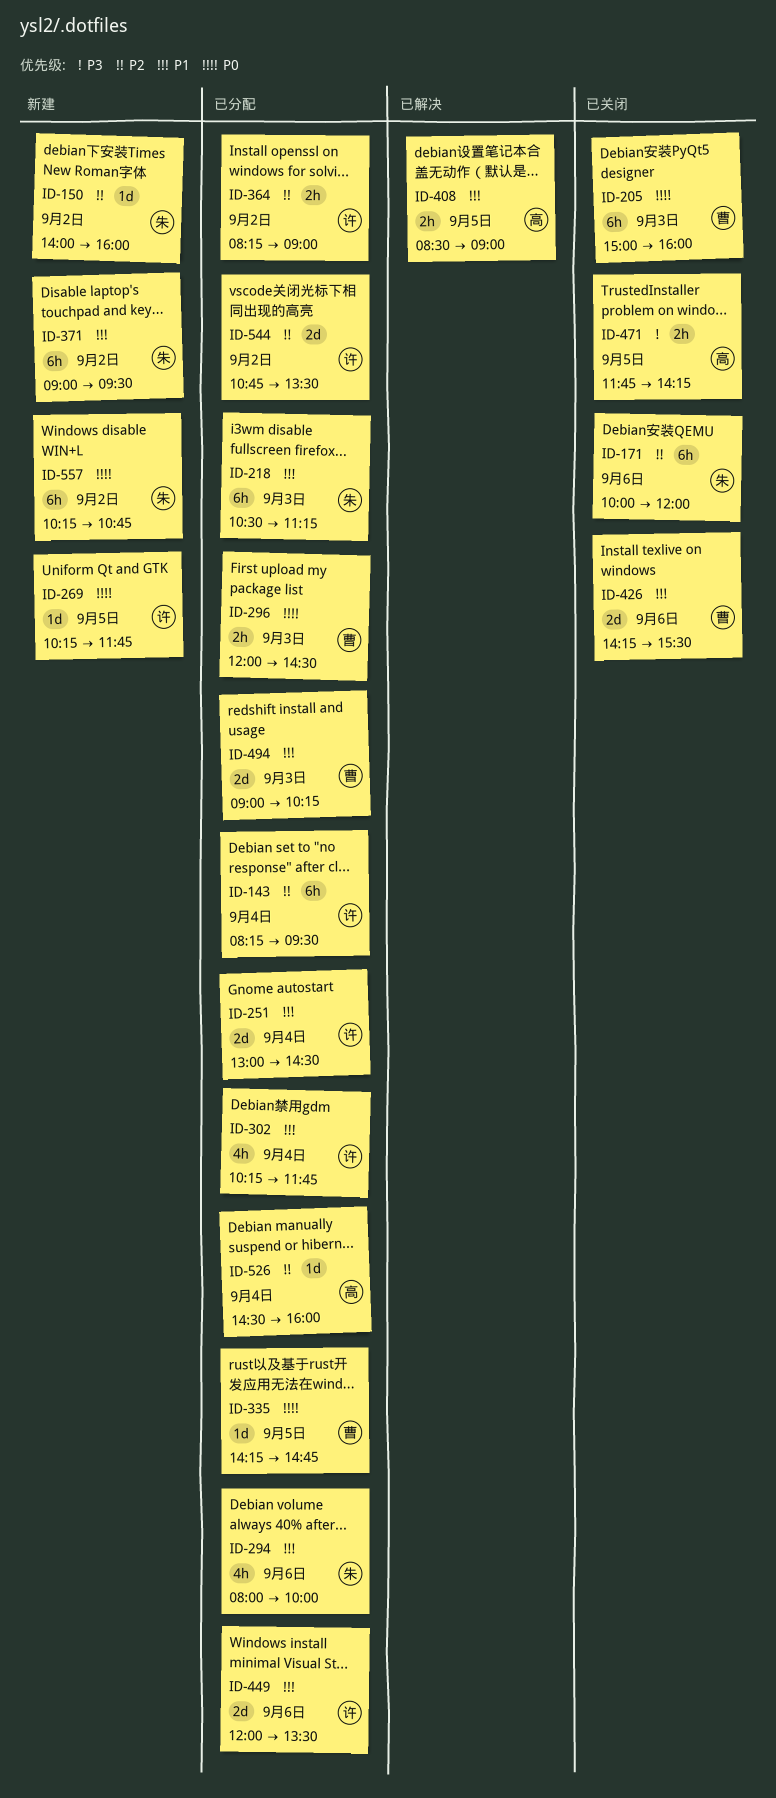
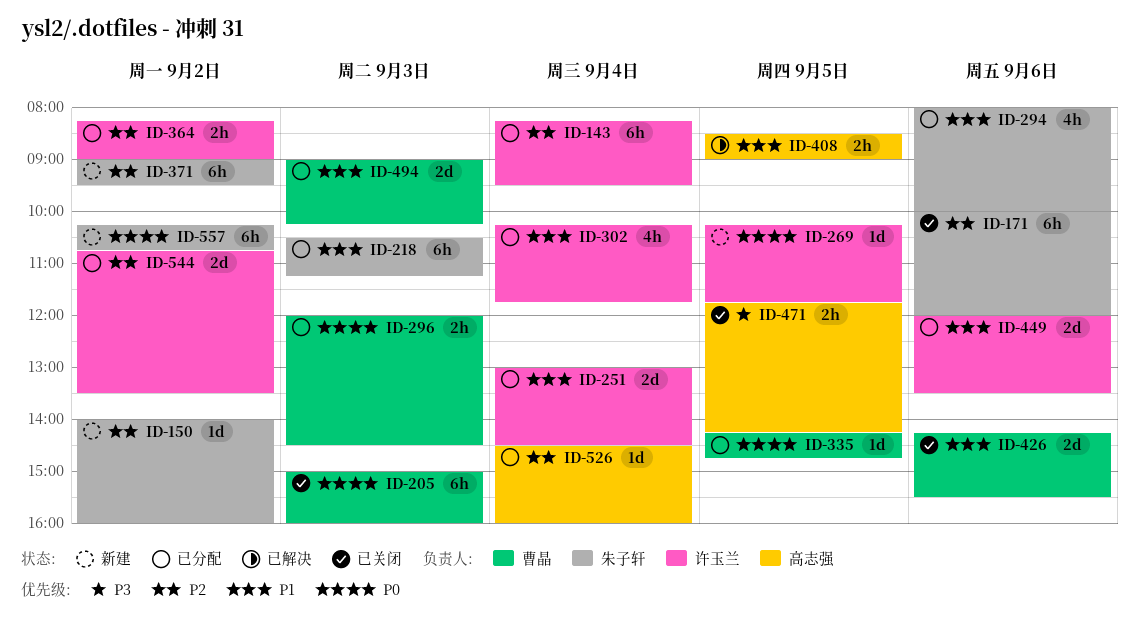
ID-371, priority: P1 -> P2

